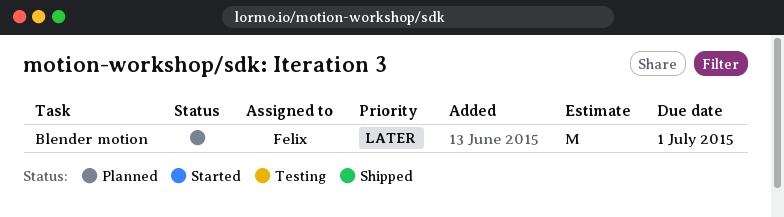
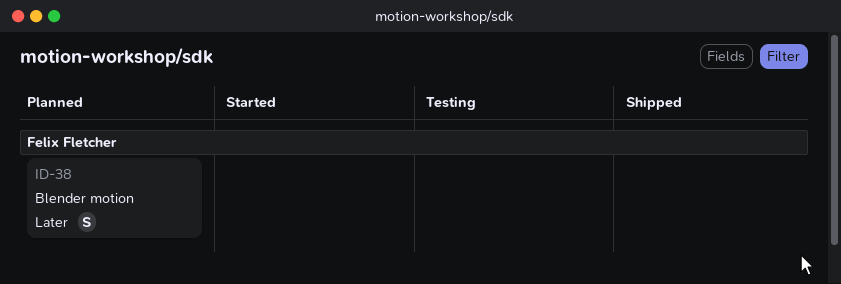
Blender motion, estimate: M -> S

